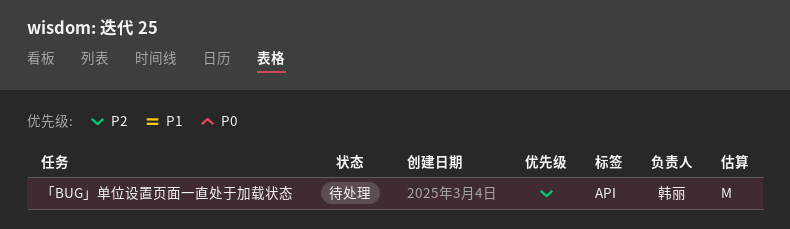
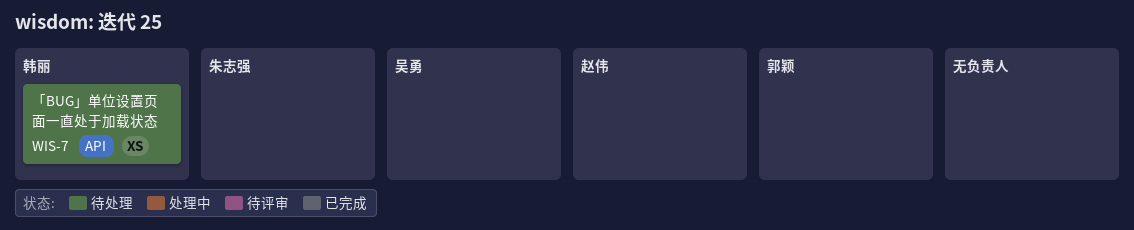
「BUG」单位设置页面一直处于加载状态, estimate: M -> XS

